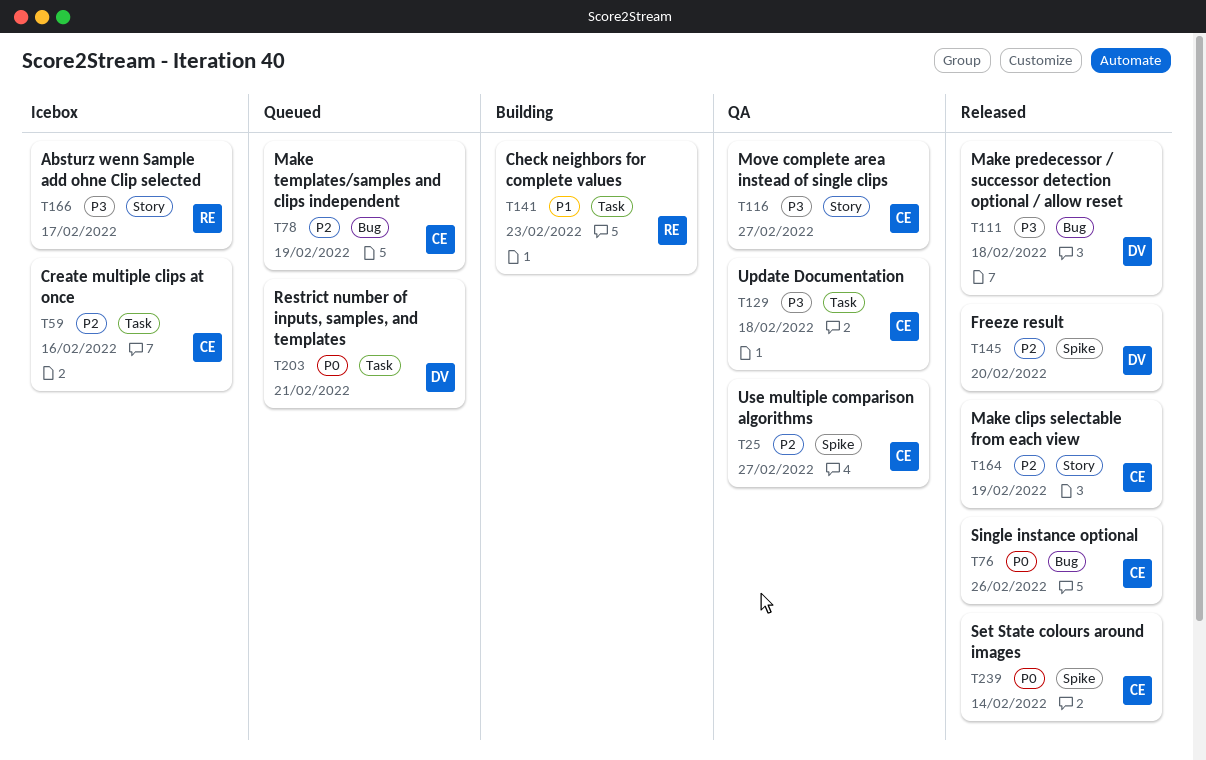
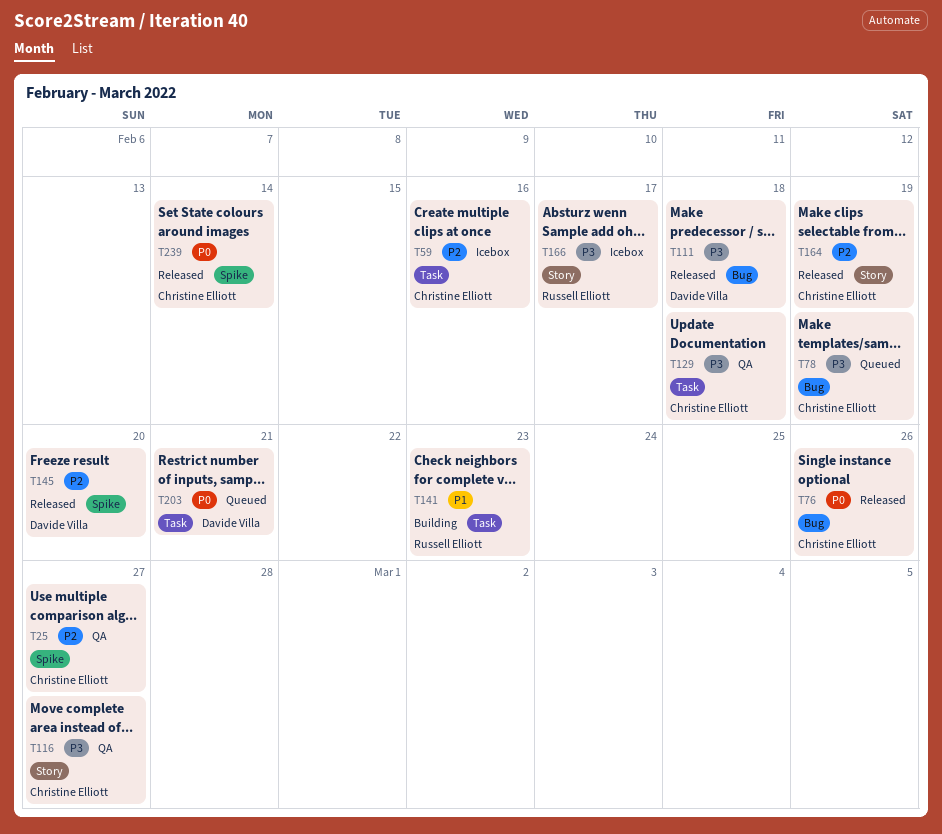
T78, priority: P2 -> P3

